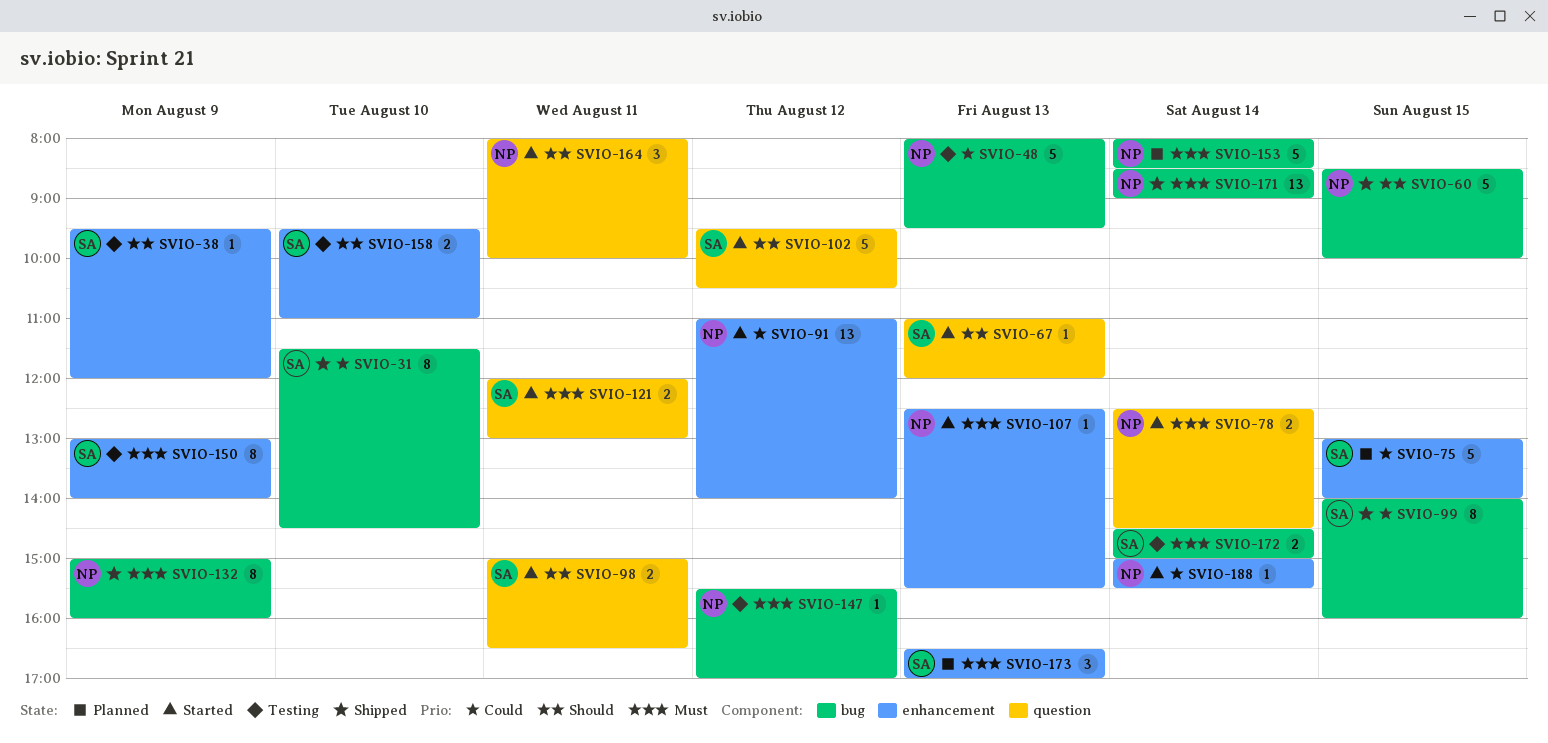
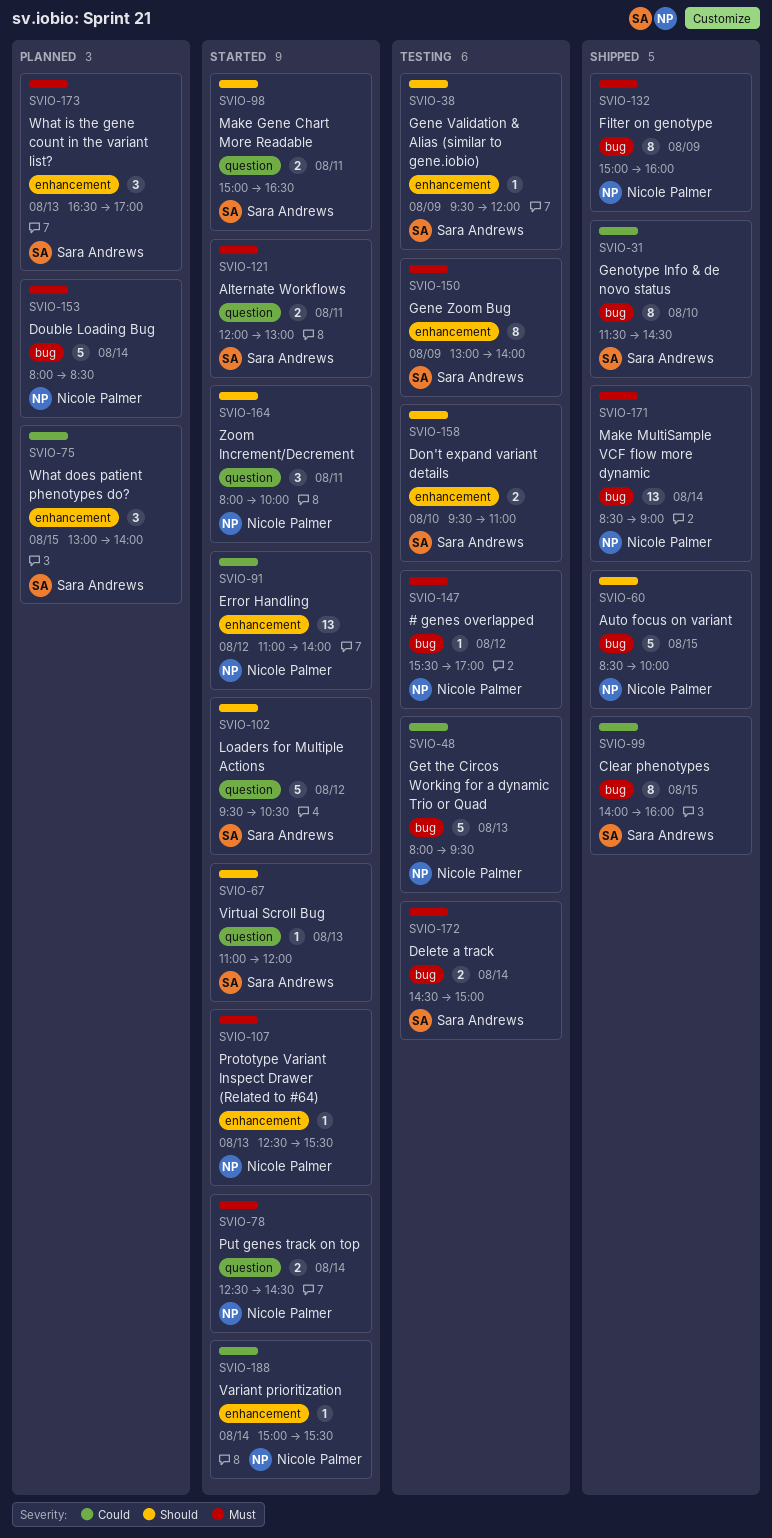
SVIO-75, estimate: 5 -> 3

